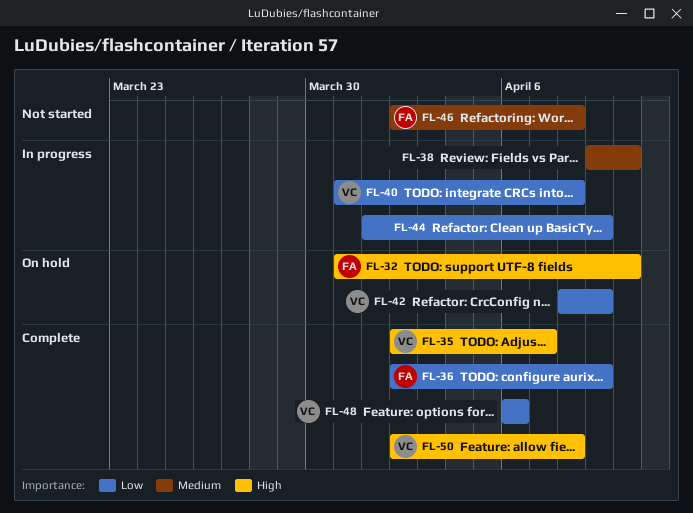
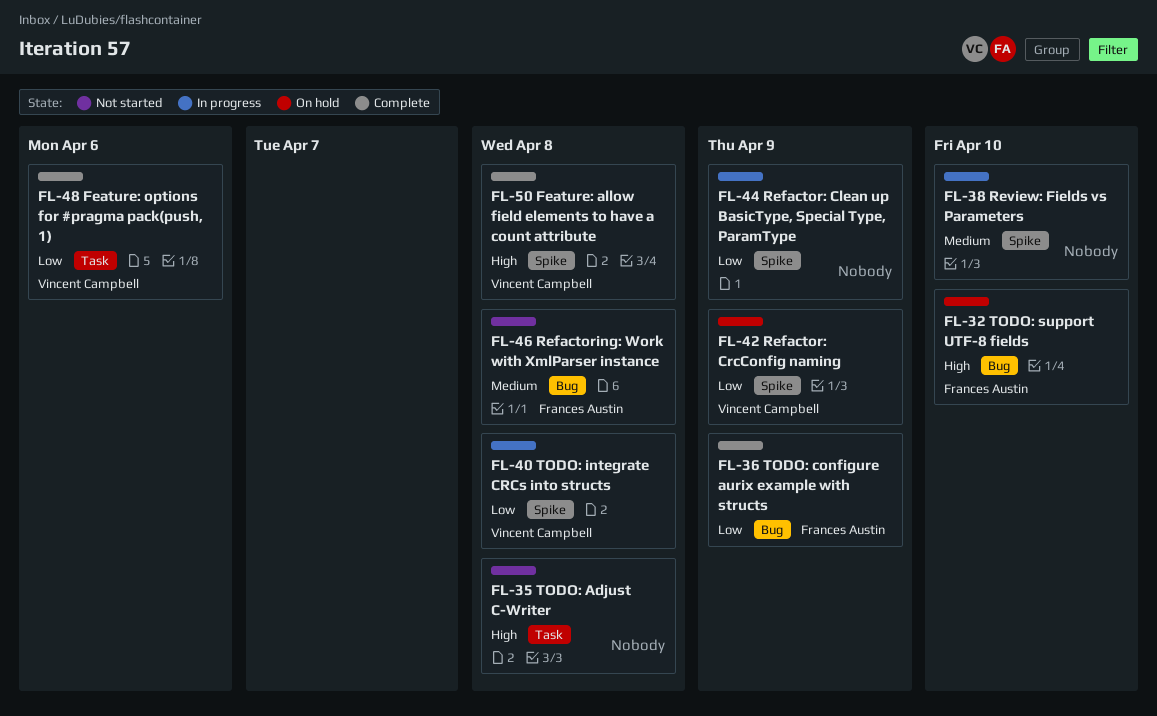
FL-35, status: Complete -> Not started
FL-35, owner: Vincent Campbell -> none
FL-35, due: Apr 7 -> Apr 8

